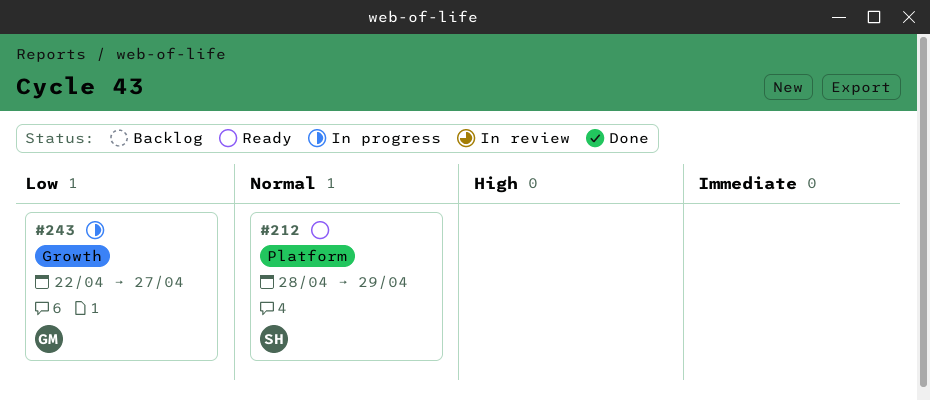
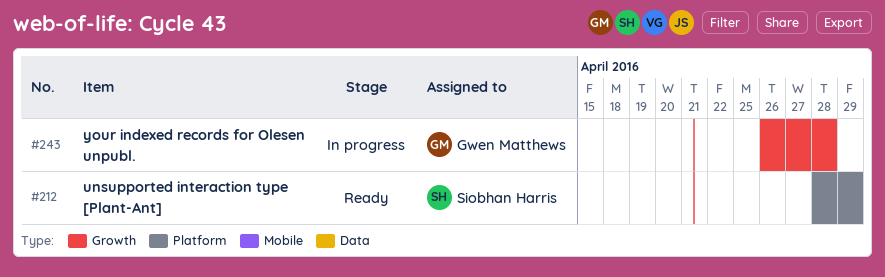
#243, start: Apr 22 -> Apr 26
#243, due: Apr 27 -> Apr 28

